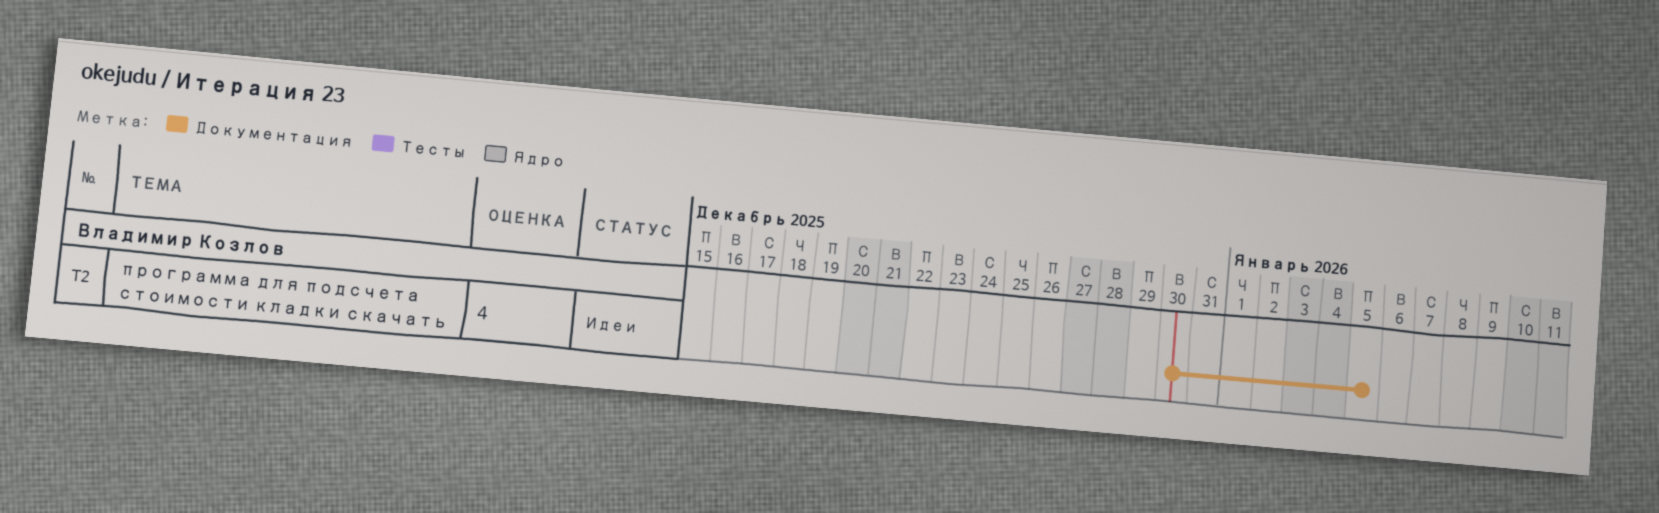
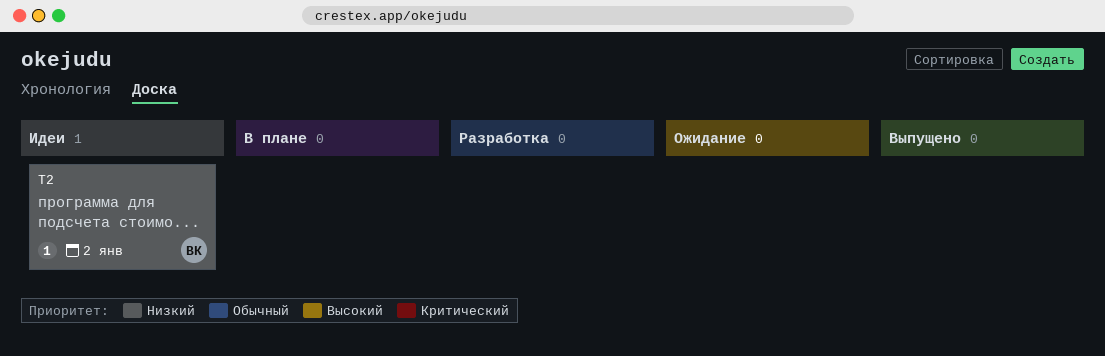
T2, estimate: 4 -> 1
T2, due: Jan 5 -> Jan 2

